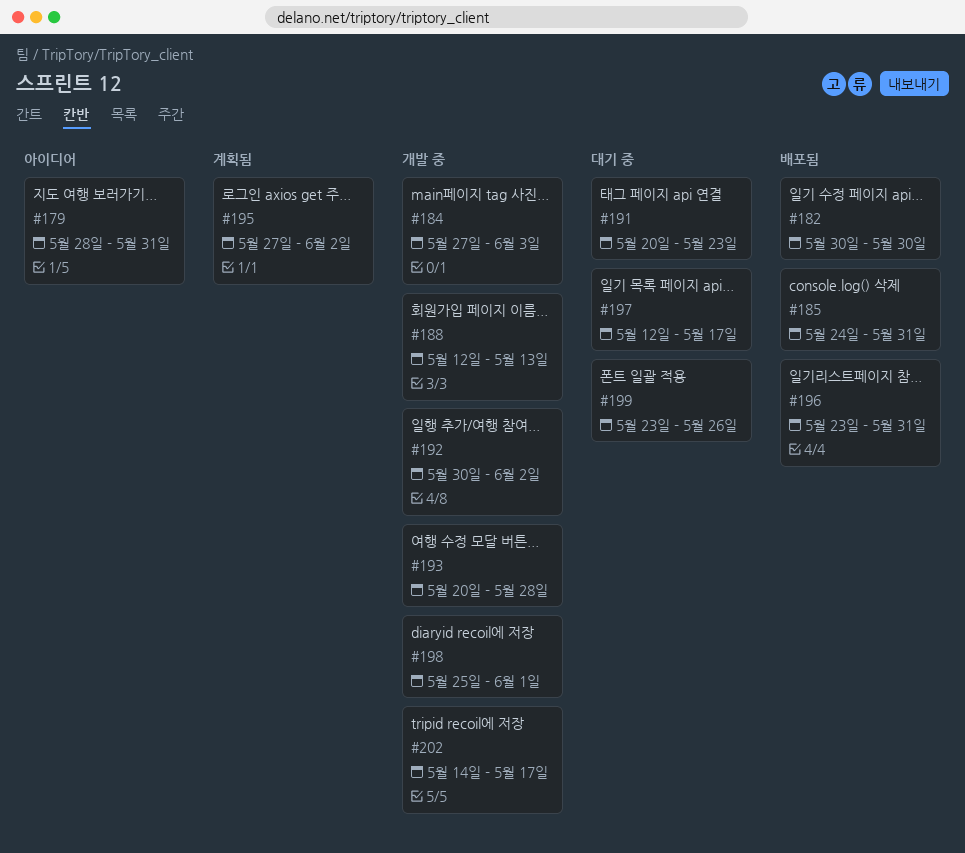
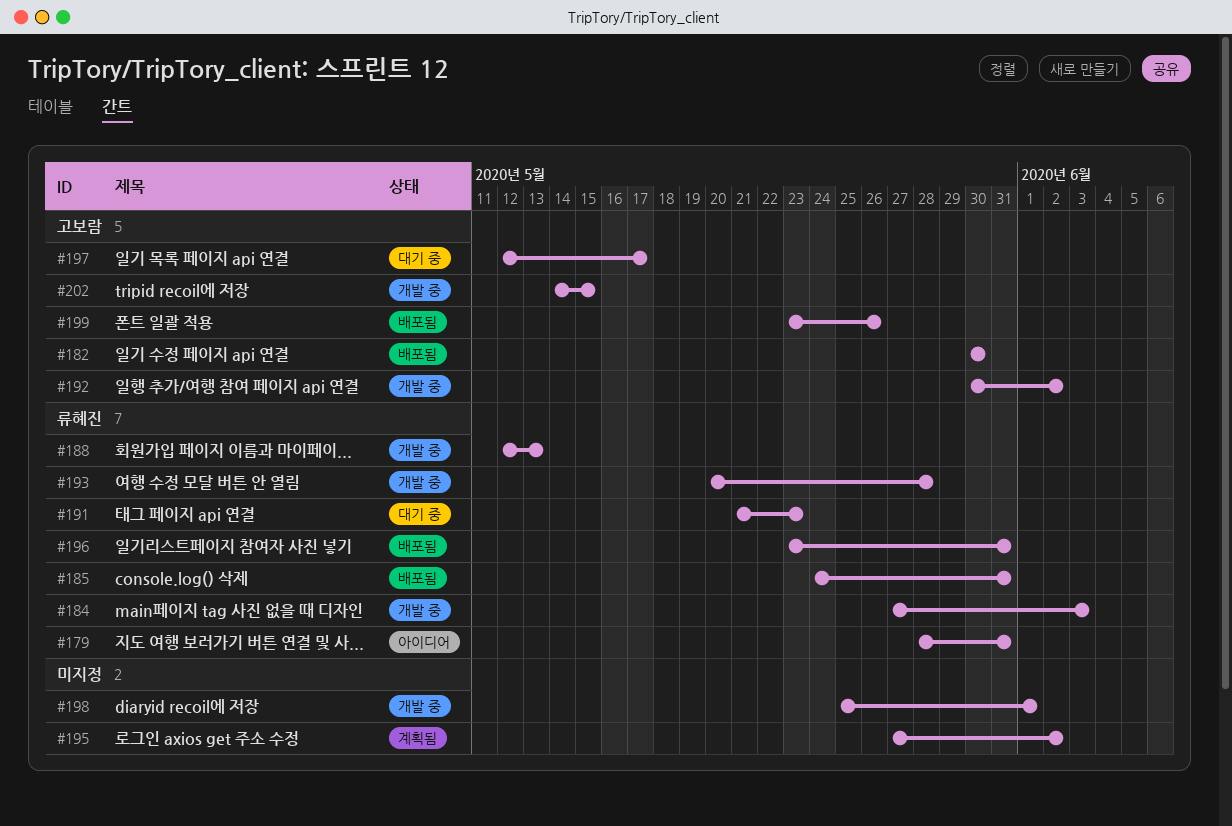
#191, start: May 20 -> May 21
#199, status: 대기 중 -> 배포됨
#202, due: May 17 -> May 15

